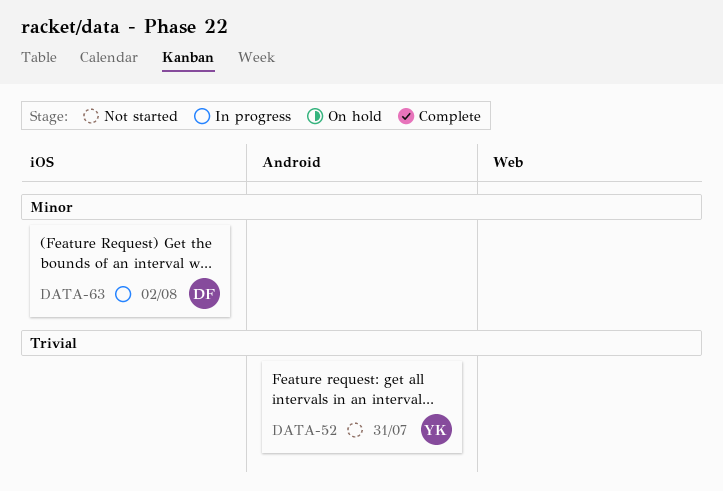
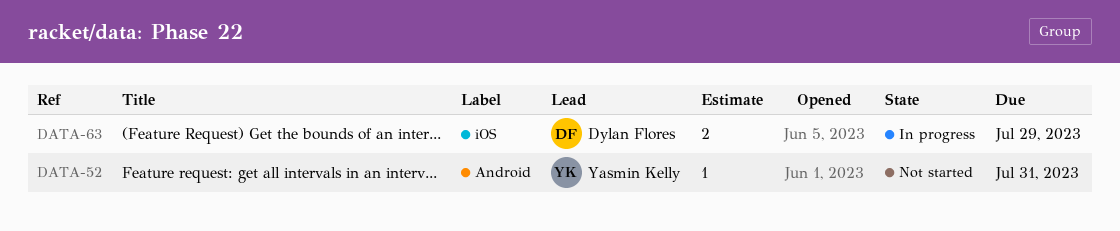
DATA-63, due: Aug 2 -> Jul 29

